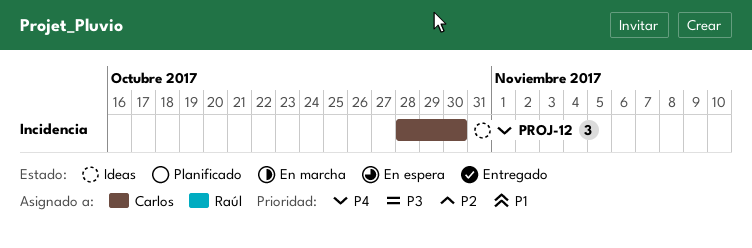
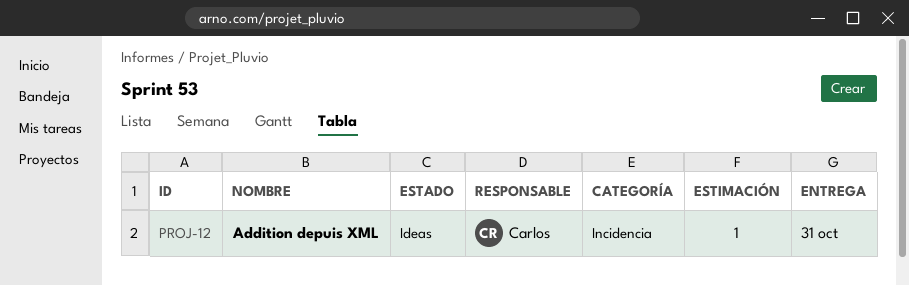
PROJ-12, estimate: 3 -> 1
PROJ-12, due: Oct 30 -> Oct 31

